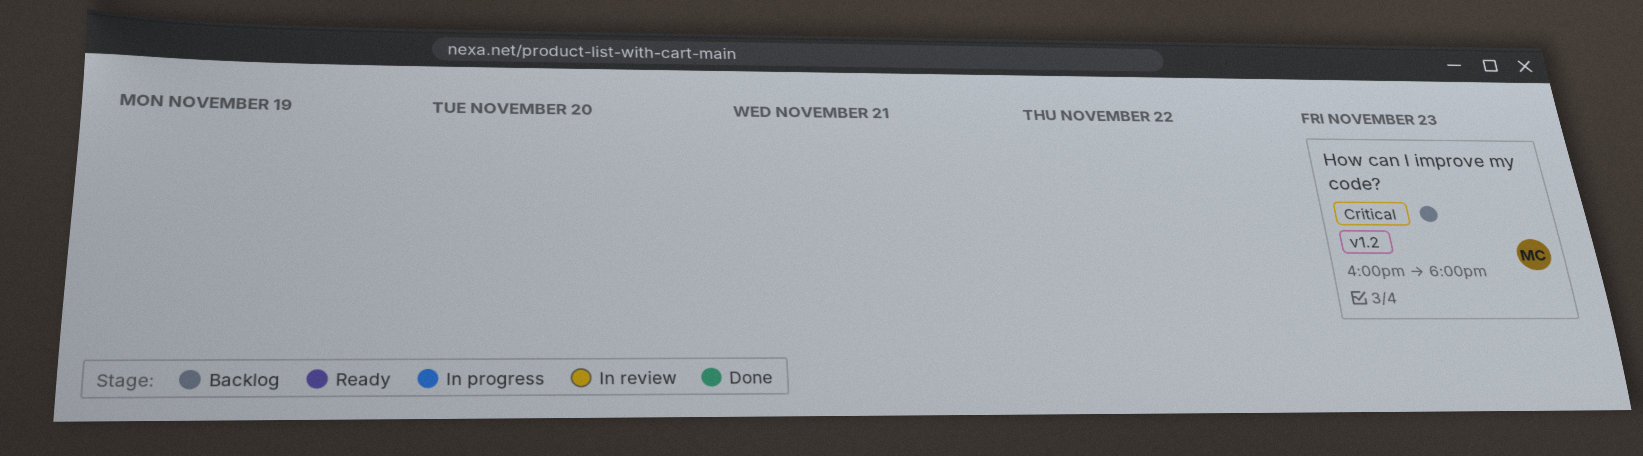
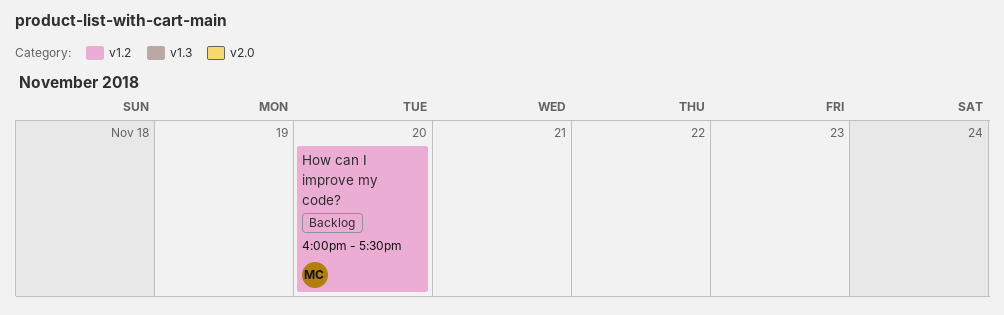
How can I improve my code?, day: Nov 23 -> Nov 20
How can I improve my code?, ends: 18:00 -> 17:30

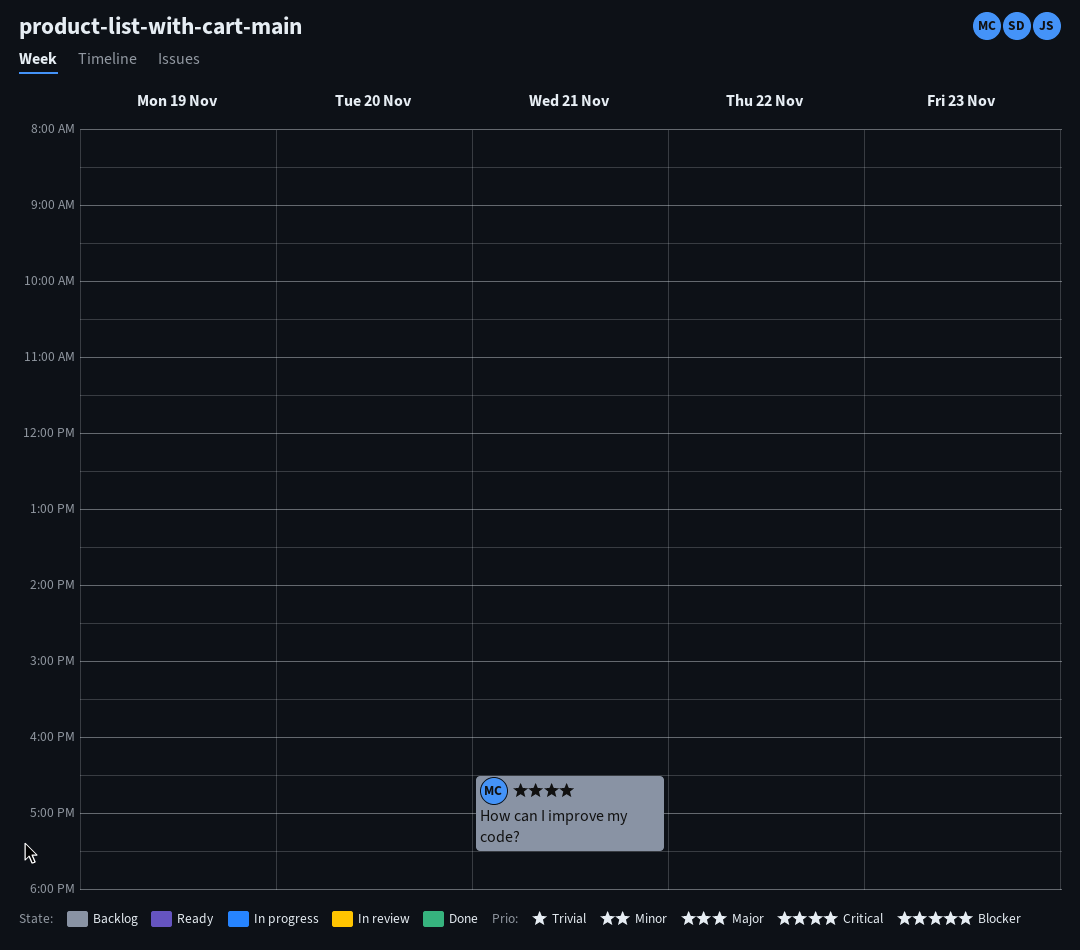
How can I improve my code?, day: Nov 20 -> Nov 21
How can I improve my code?, begins: 16:00 -> 16:30

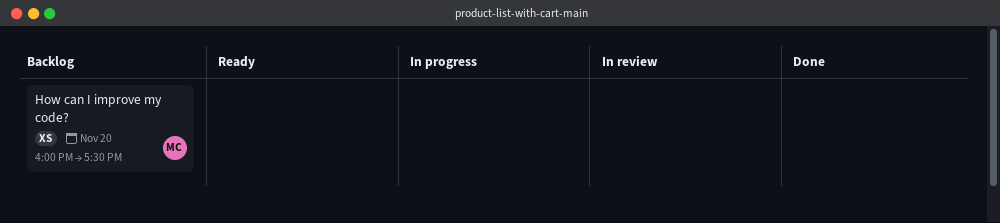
How can I improve my code?, day: Nov 21 -> Nov 20
How can I improve my code?, begins: 16:30 -> 16:00

